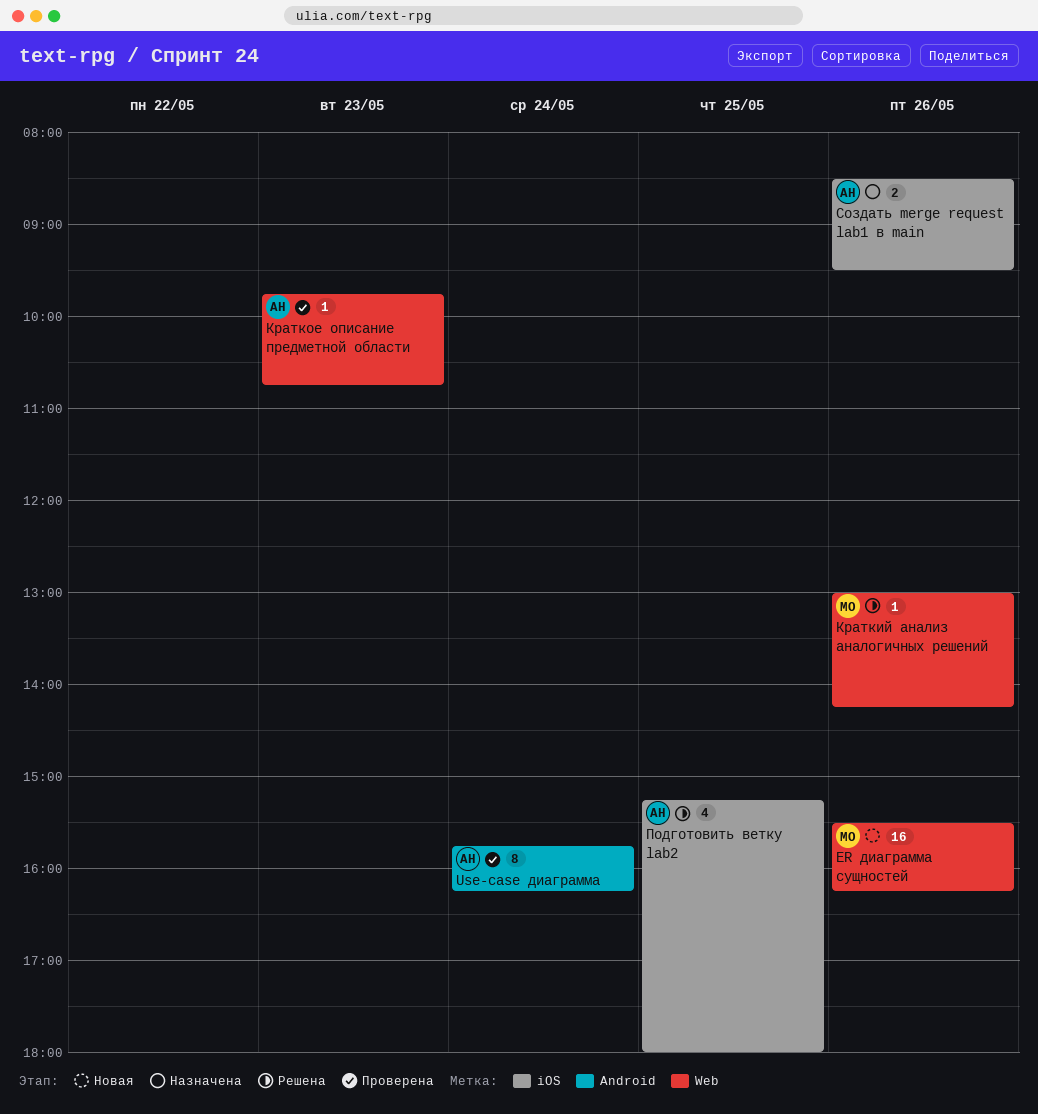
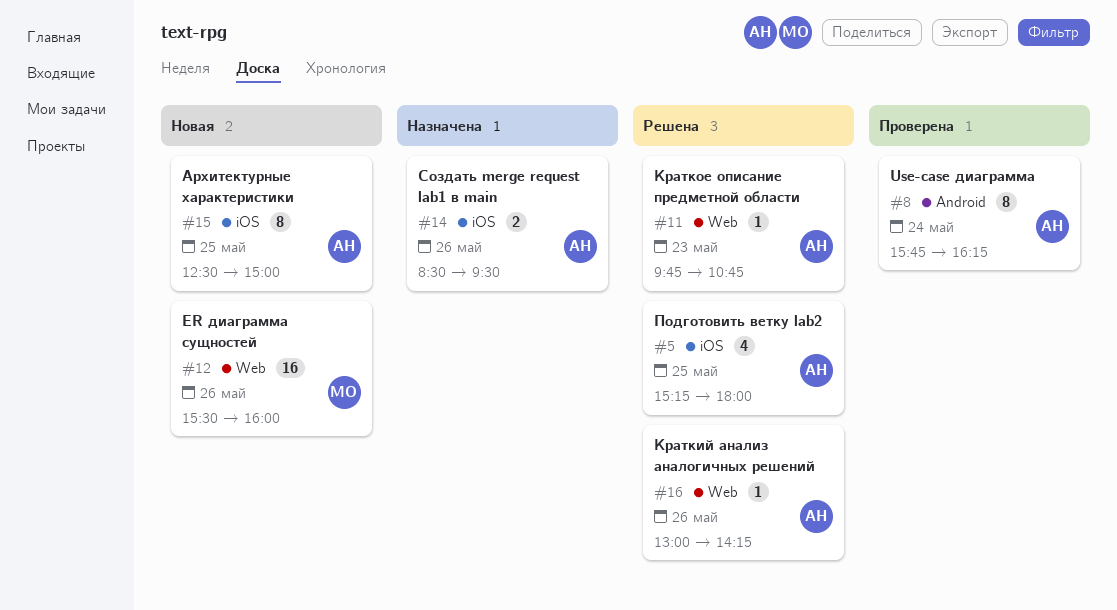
ER диаграмма сущностей, ends: 16:15 -> 16:00
Архитектурные характеристики: none -> present
Краткий анализ аналогичных решений, owner: МО -> АН
Краткое описание предметной области, status: Проверена -> Решена

